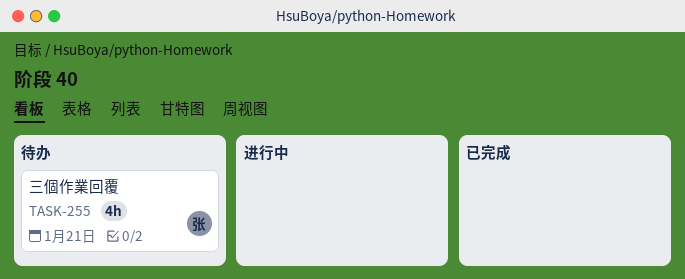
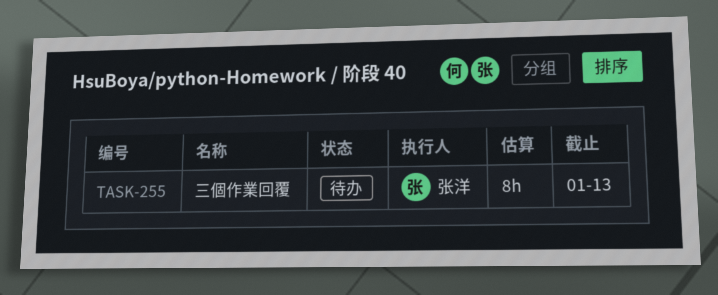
TASK-255, estimate: 4h -> 8h
TASK-255, due: Jan 21 -> Jan 13

